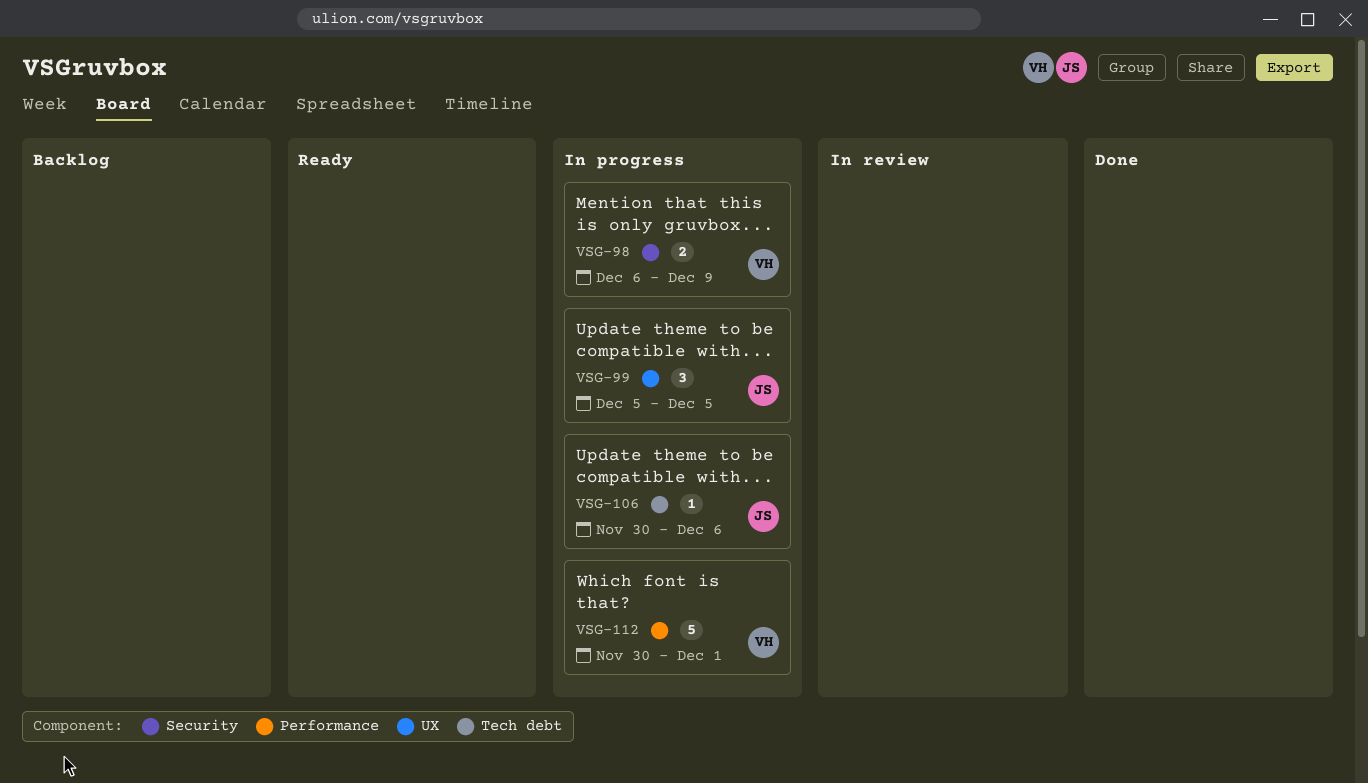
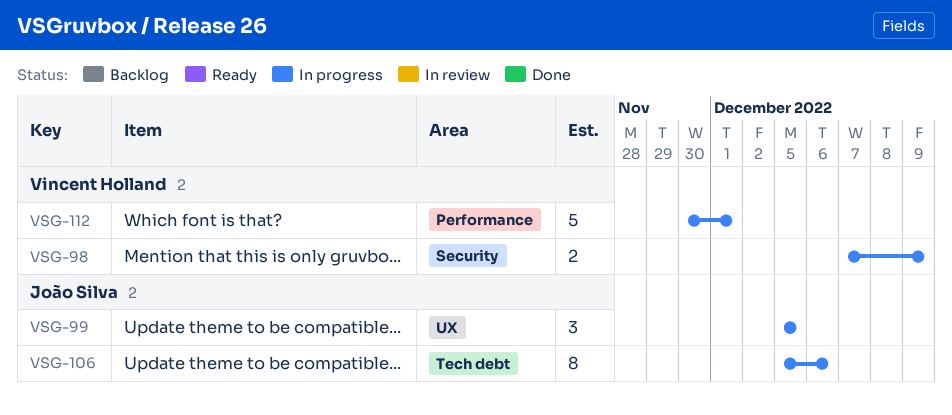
VSG-98, start: Dec 6 -> Dec 7
VSG-106, estimate: 1 -> 8
VSG-106, start: Nov 30 -> Dec 5

